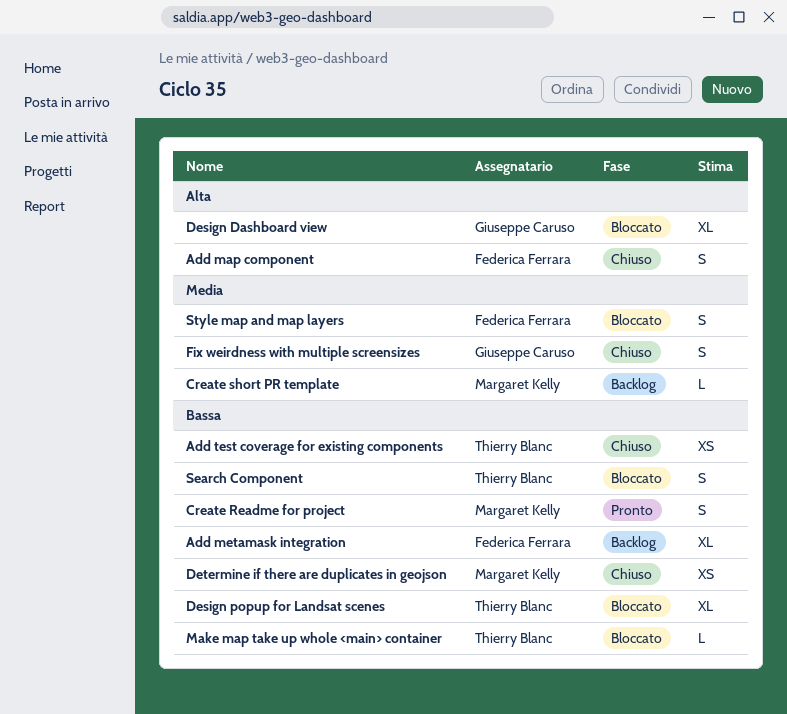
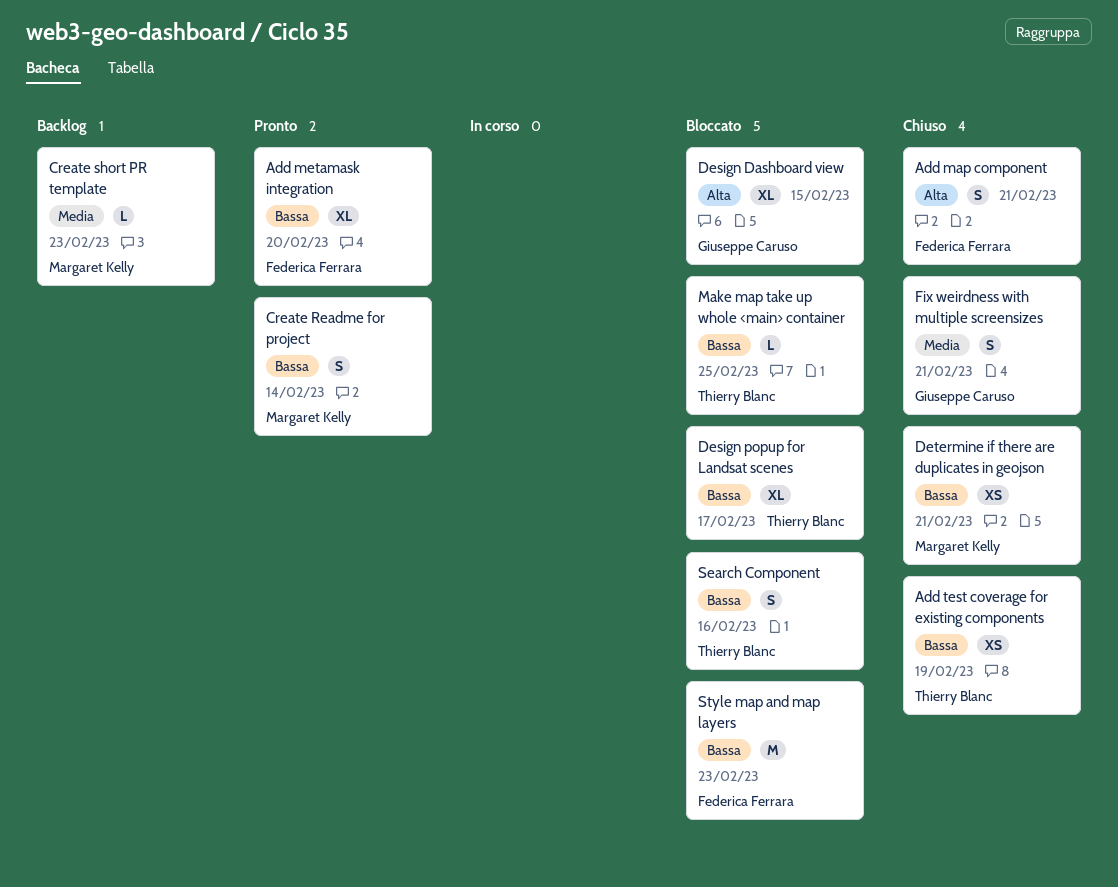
Add metamask integration, status: Backlog -> Pronto
Style map and map layers, priority: Media -> Bassa
Style map and map layers, estimate: S -> M

